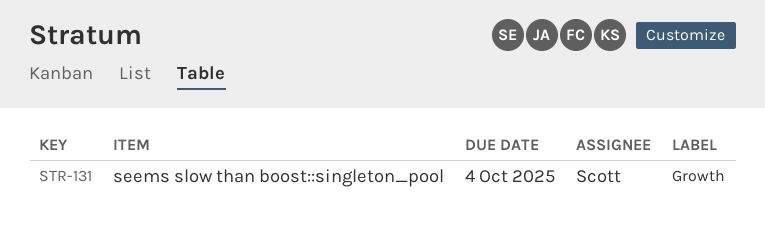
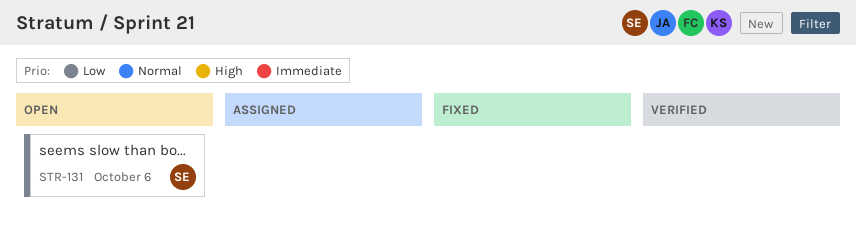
STR-131, due: Oct 4 -> Oct 6

